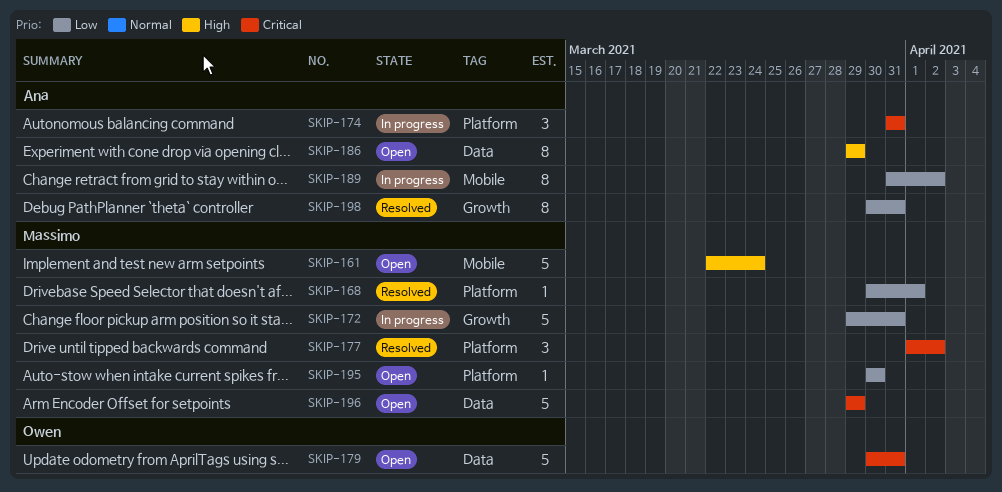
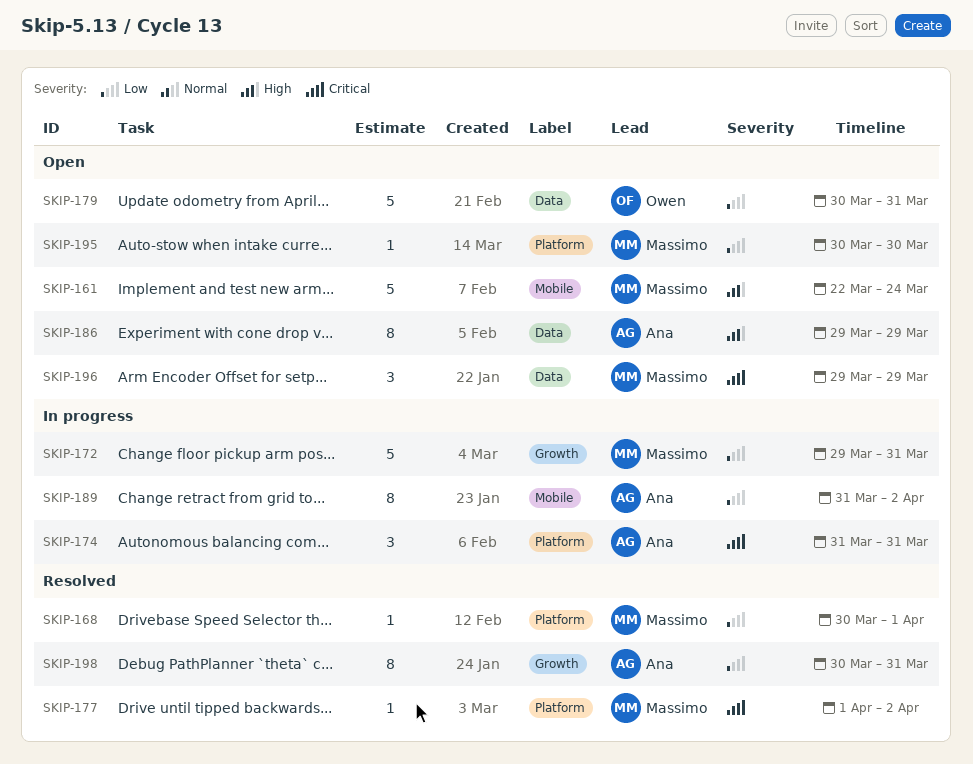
SKIP-177, estimate: 3 -> 1
SKIP-179, priority: Critical -> Low
SKIP-196, estimate: 5 -> 3

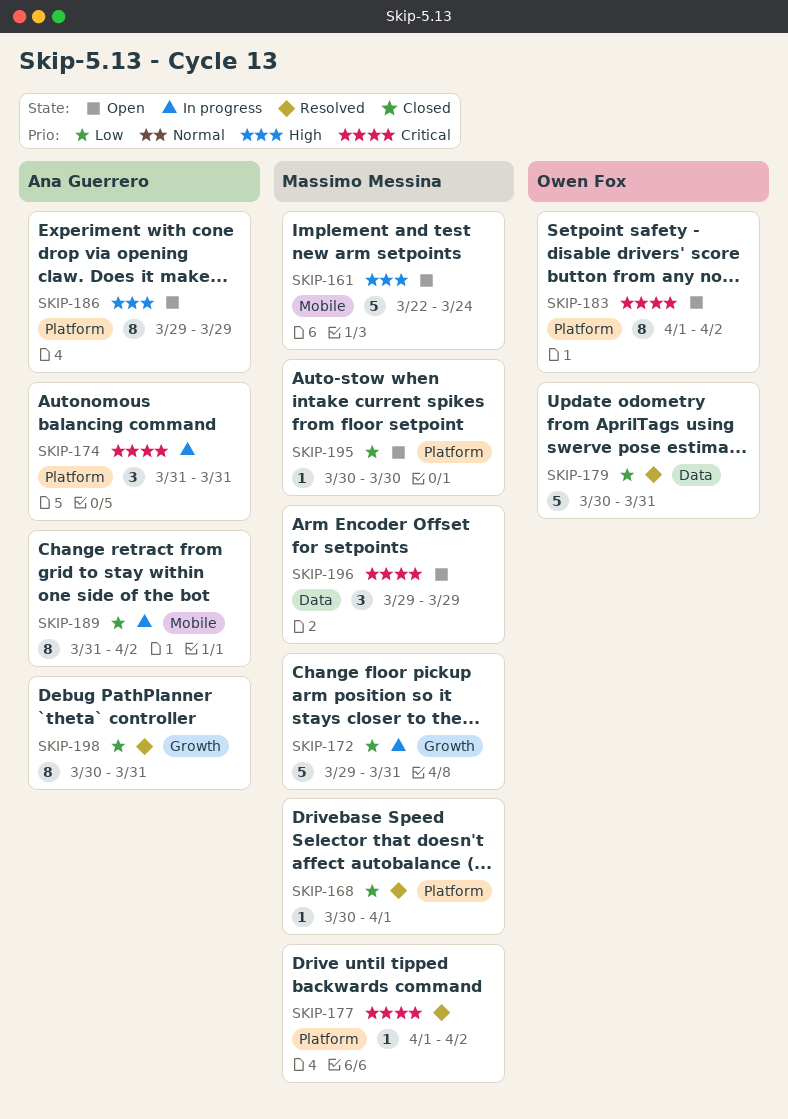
SKIP-179, status: Open -> Resolved
SKIP-183: none -> present
SKIP-186, label: Data -> Platform

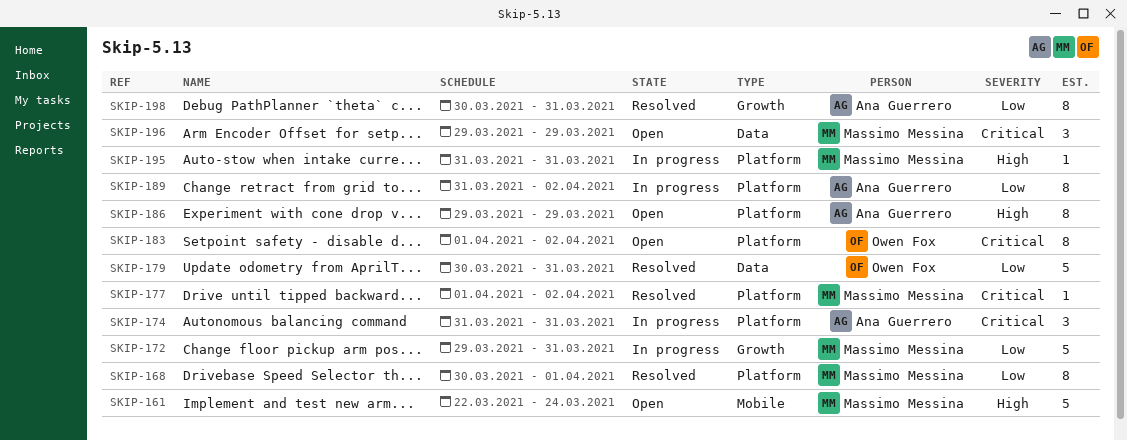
SKIP-168, estimate: 1 -> 8
SKIP-189, label: Mobile -> Platform
SKIP-195, status: Open -> In progress
SKIP-195, priority: Low -> High
SKIP-195, start: Mar 30 -> Mar 31
SKIP-195, due: Mar 30 -> Mar 31

